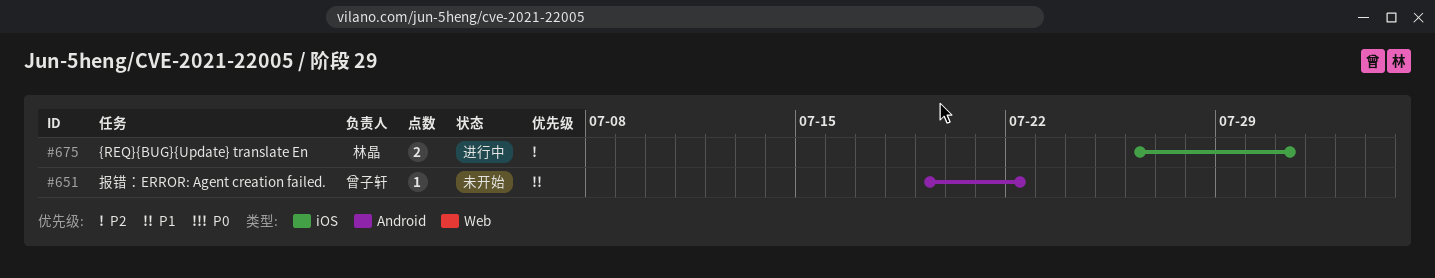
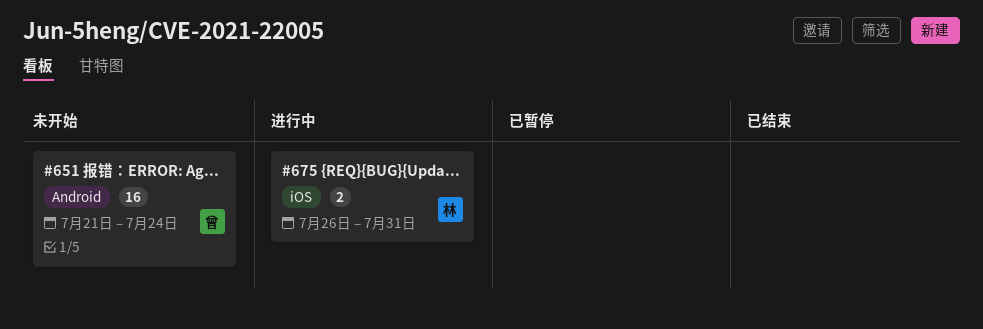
#651, estimate: 1 -> 16
#651, start: Jul 19 -> Jul 21
#651, due: Jul 22 -> Jul 24

